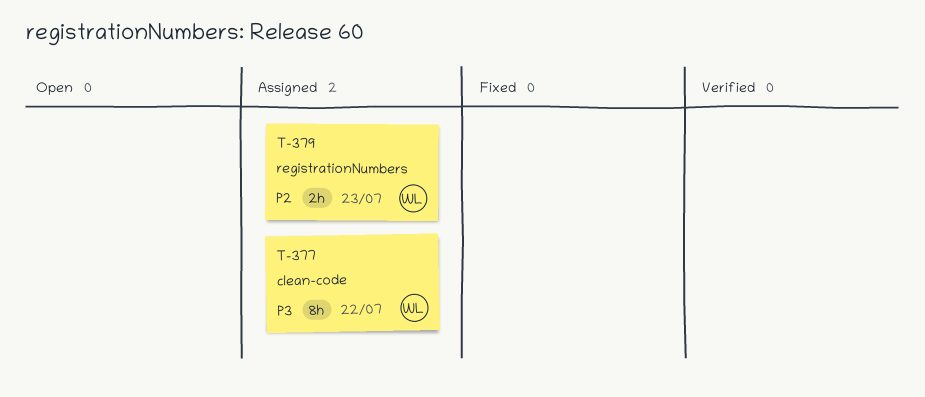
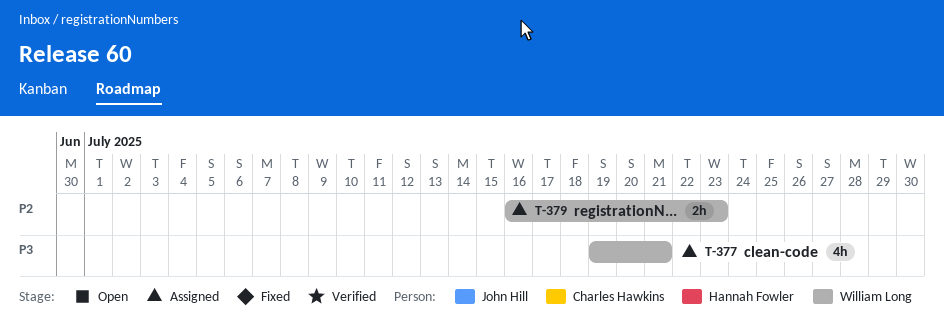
T-377, estimate: 8h -> 4h
T-377, due: Jul 22 -> Jul 21

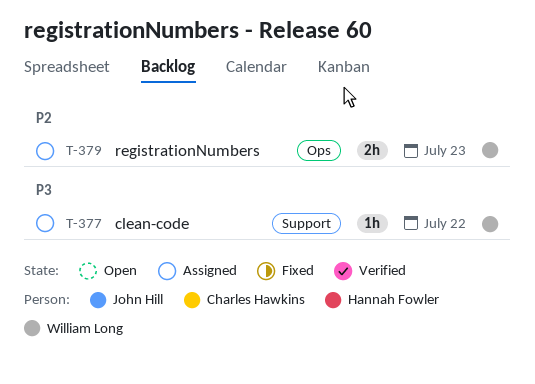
T-377, estimate: 4h -> 1h
T-377, due: Jul 21 -> Jul 22

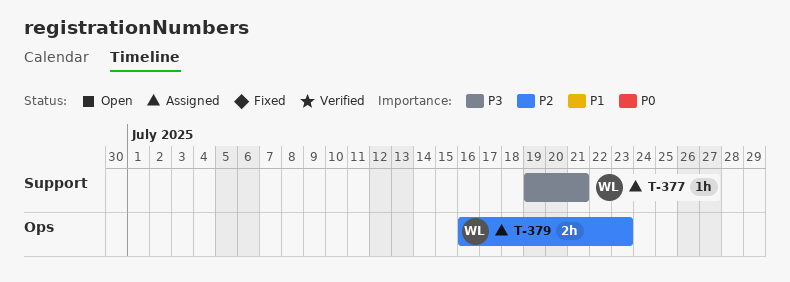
T-377, due: Jul 22 -> Jul 21

